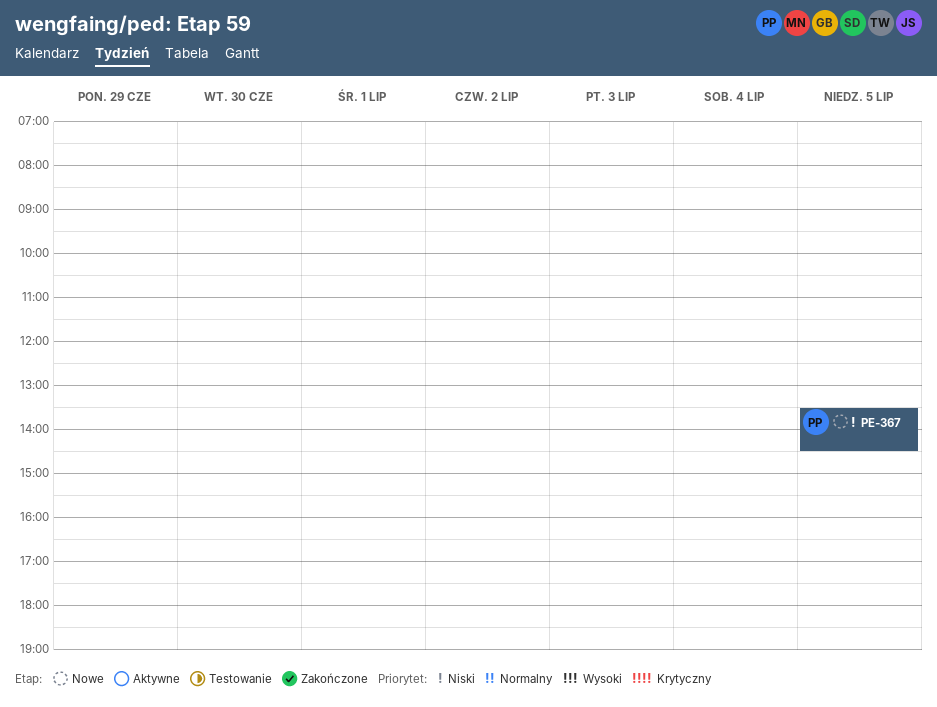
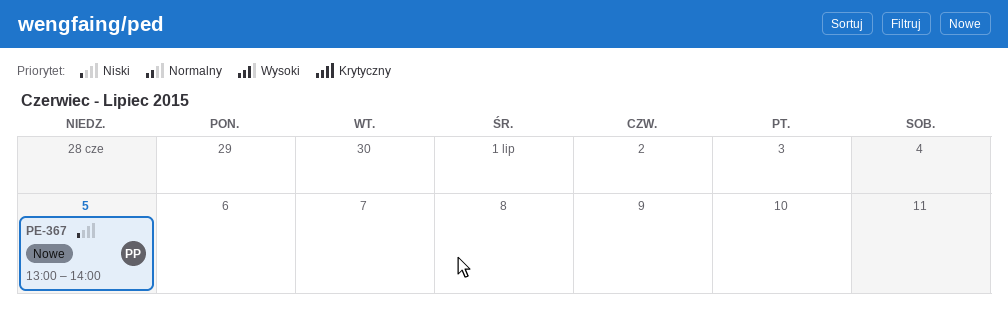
PE-367, begins: 13:30 -> 13:00
PE-367, ends: 14:30 -> 14:00

